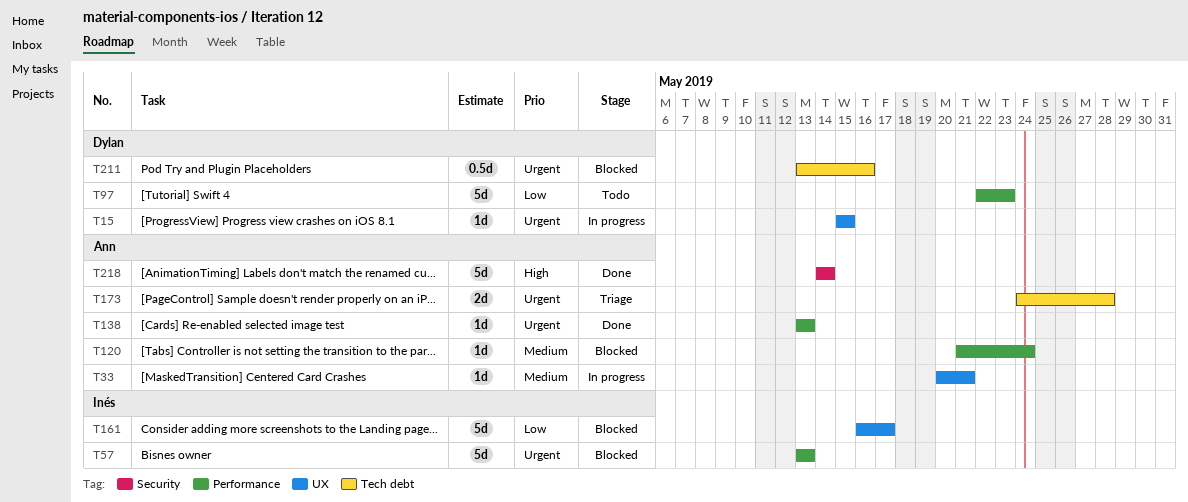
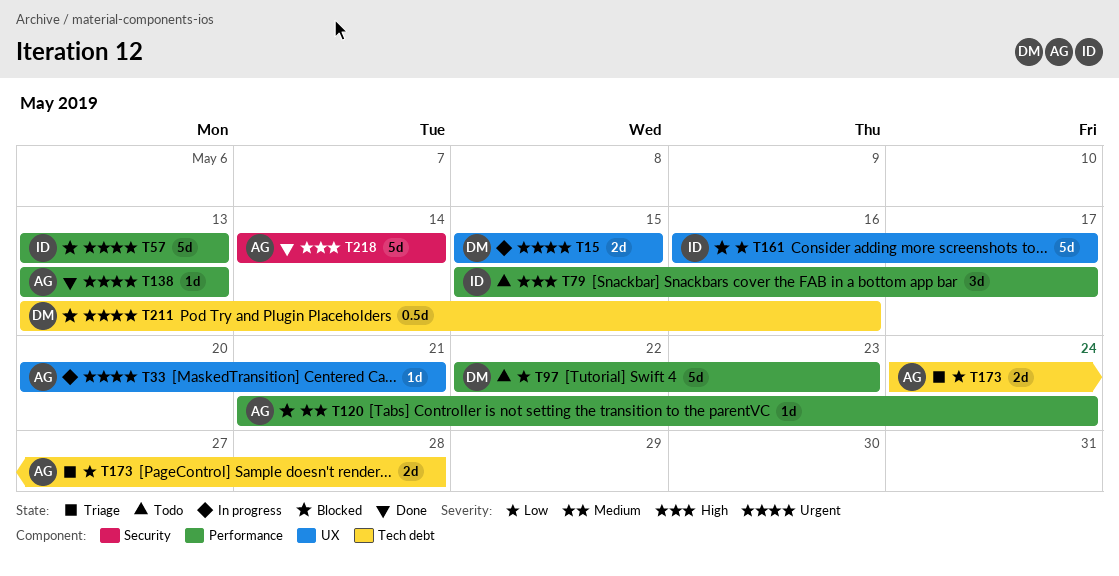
T15, estimate: 1d -> 2d
T33, priority: Medium -> Urgent
T79: none -> present
T173, priority: Urgent -> Low

